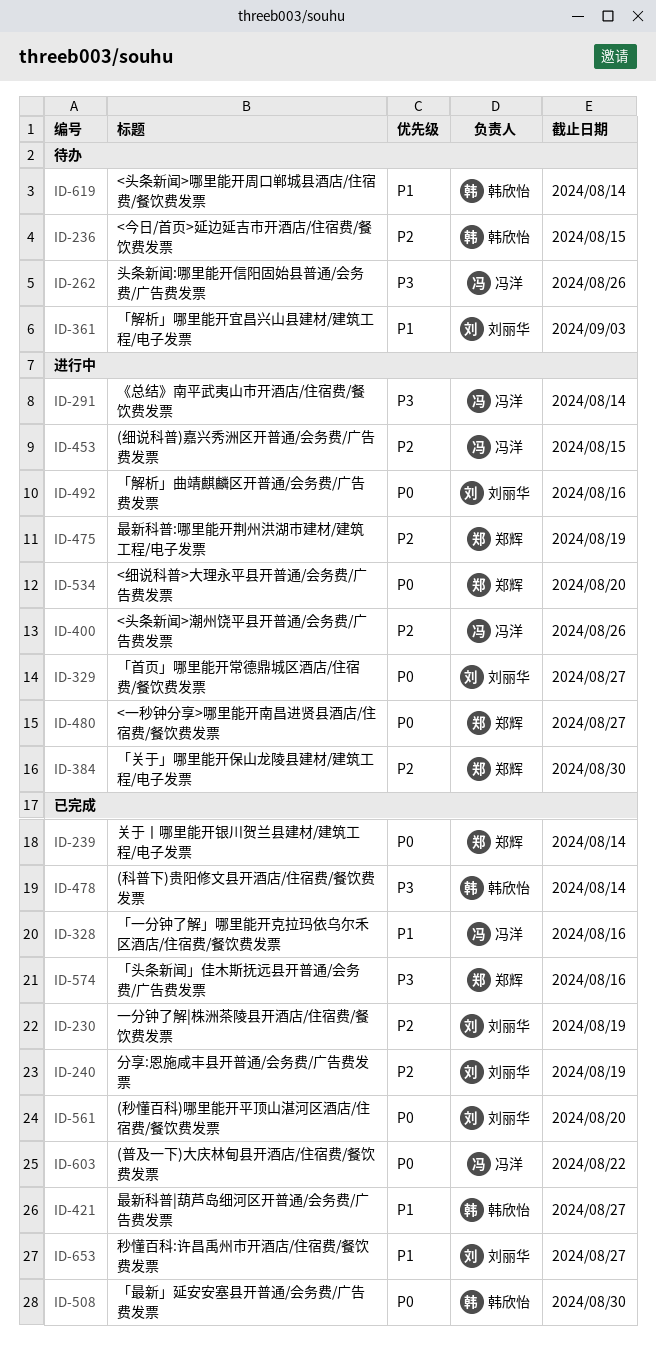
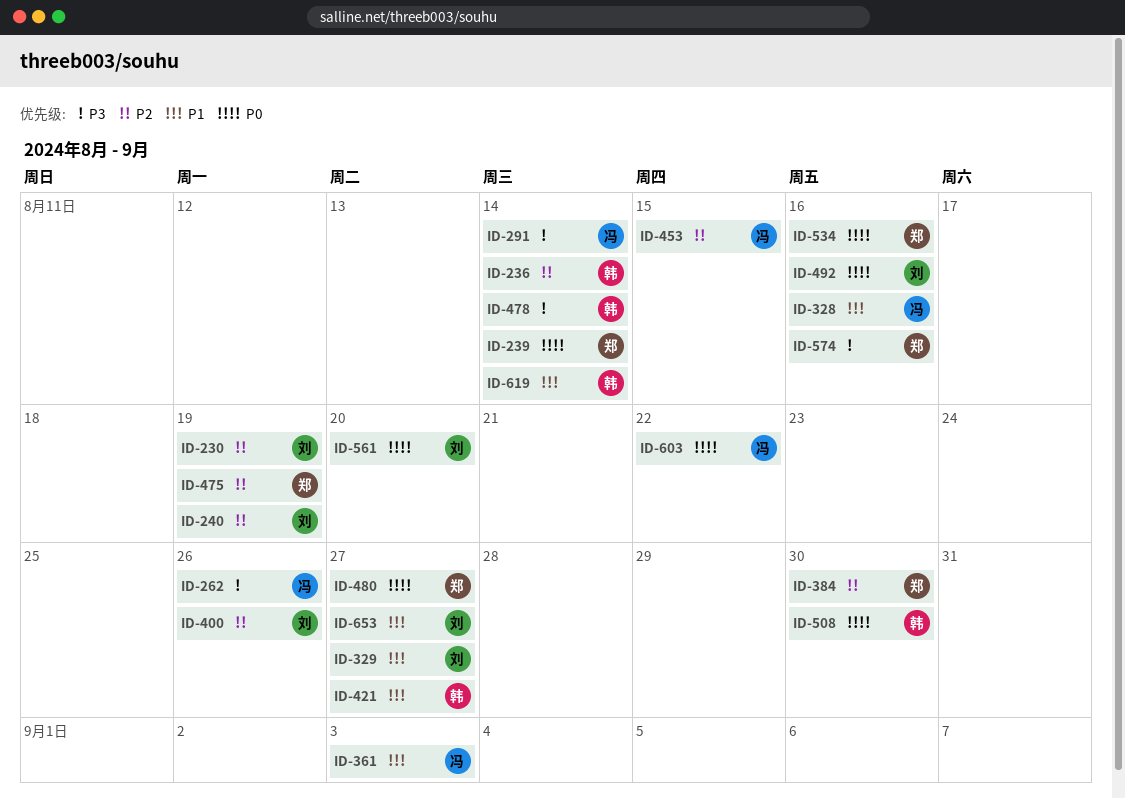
ID-236, due: Aug 15 -> Aug 14
ID-329, priority: P0 -> P1
ID-361, owner: 刘丽华 -> 冯洋
ID-400, owner: 冯洋 -> 刘丽华
ID-534, due: Aug 20 -> Aug 16

